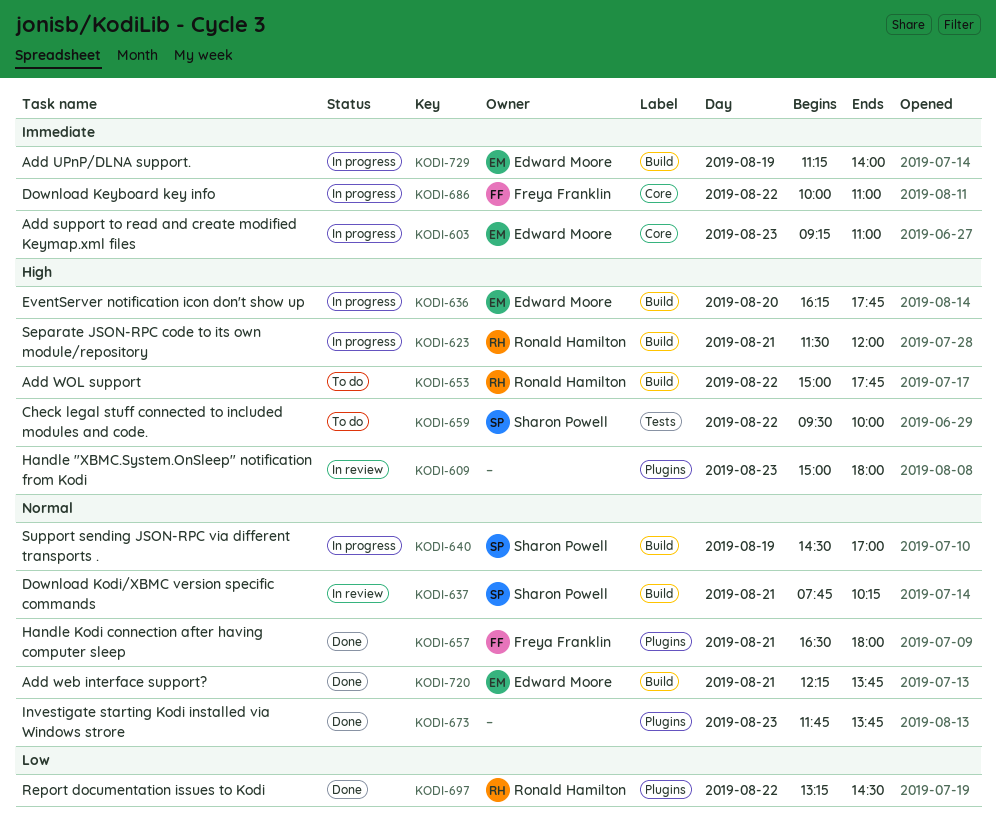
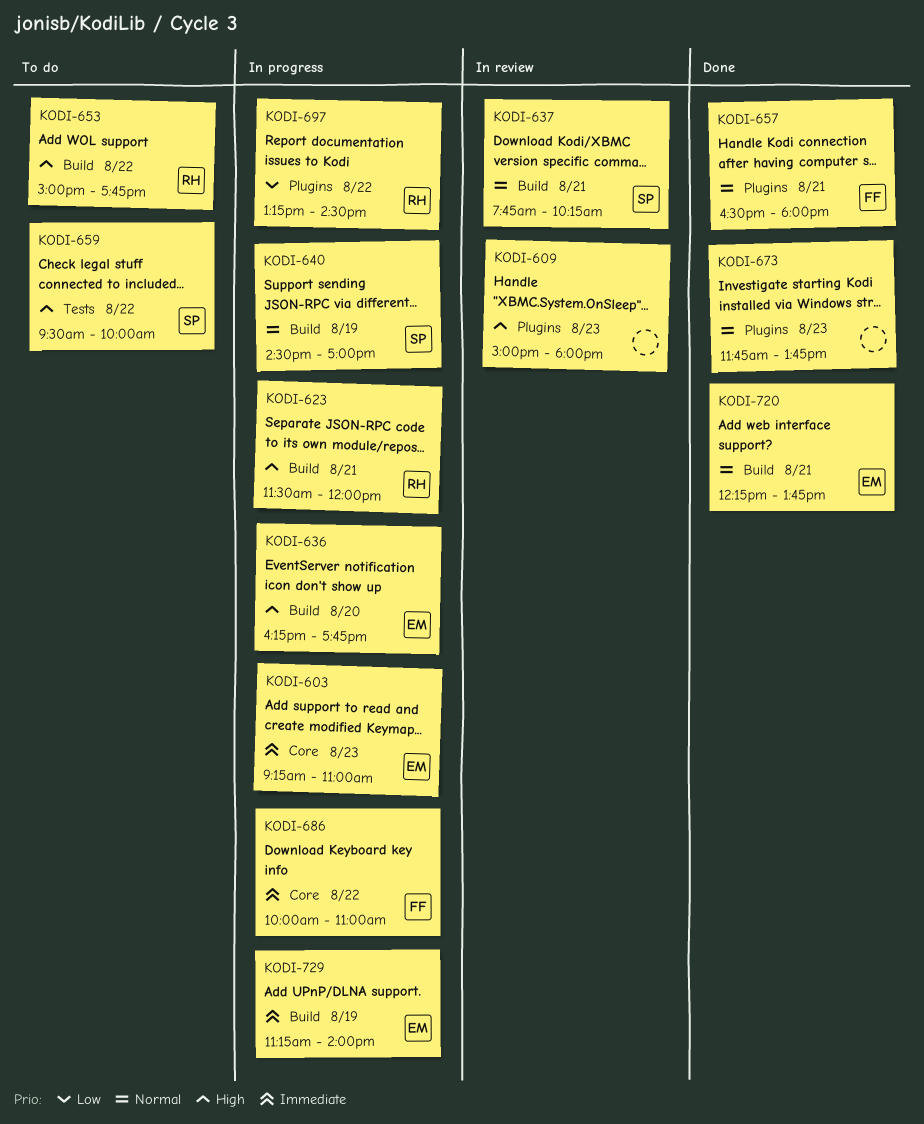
KODI-697, status: Done -> In progress

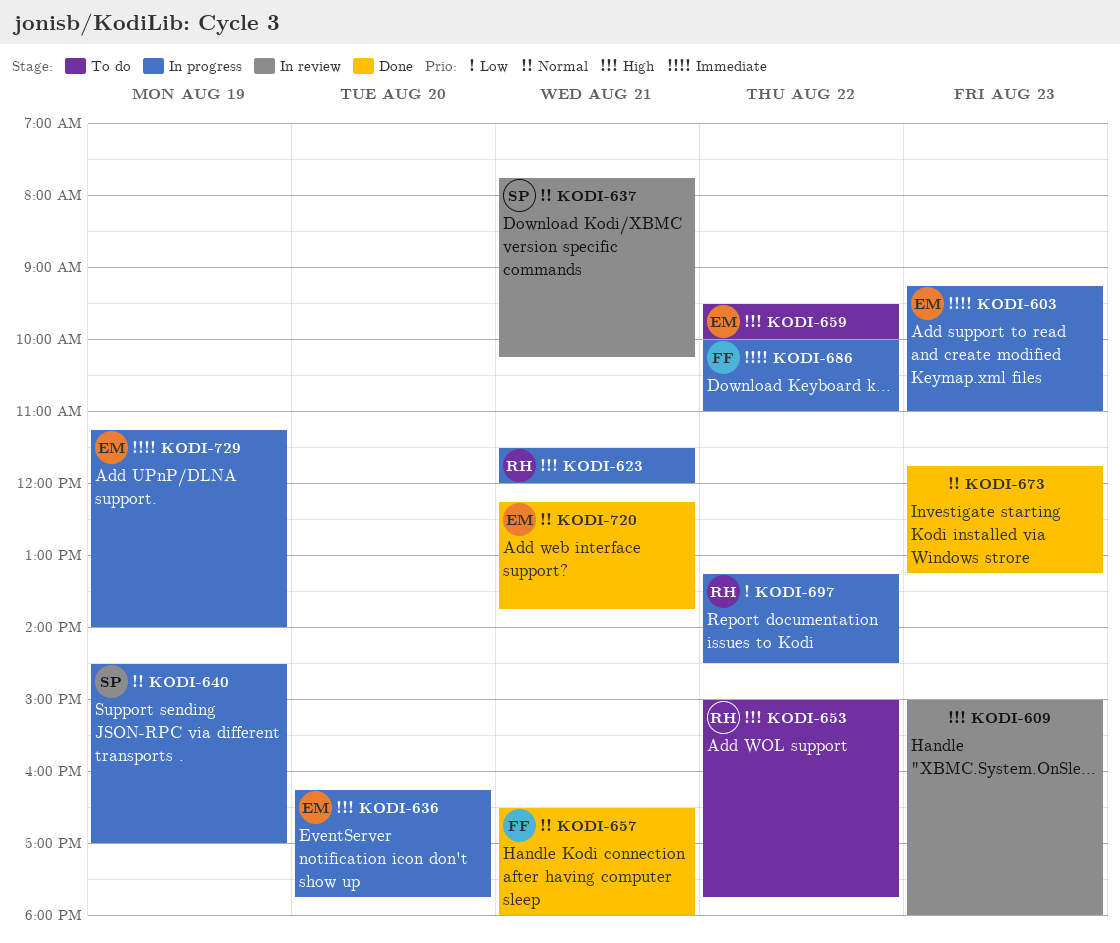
KODI-659, owner: SP -> EM
KODI-673, ends: 13:45 -> 13:15

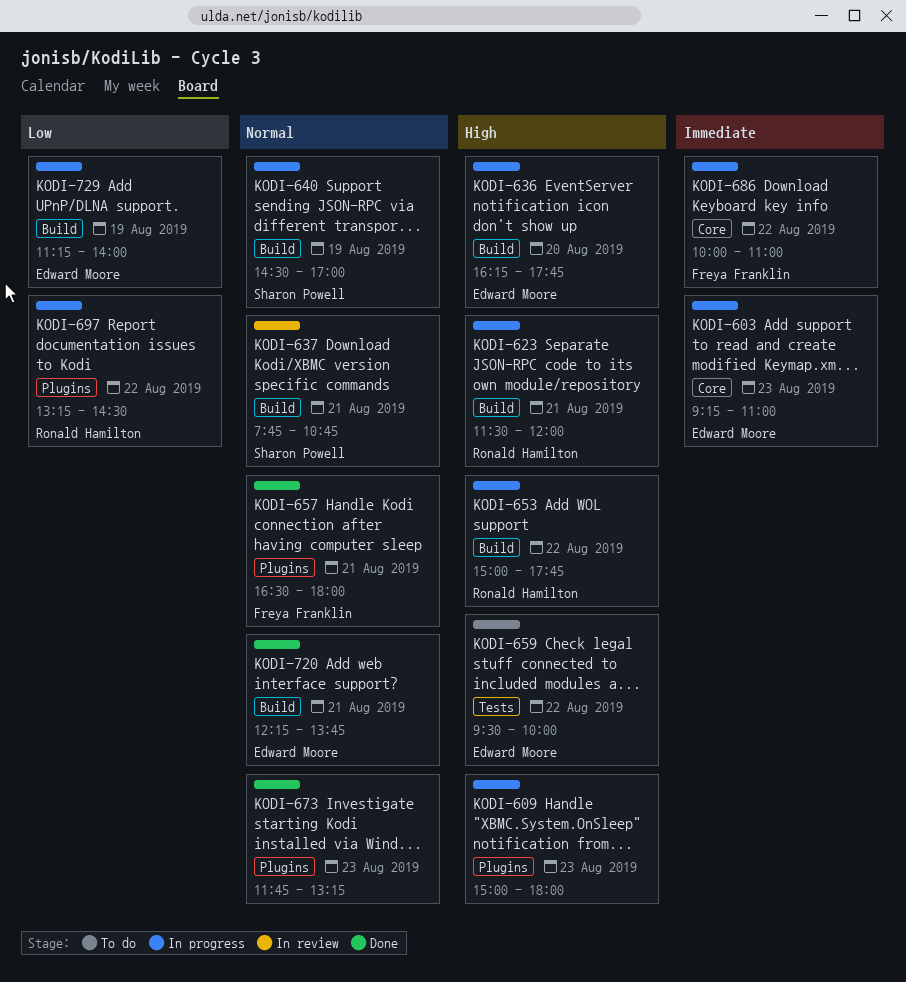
KODI-609, status: In review -> In progress
KODI-637, ends: 10:15 -> 10:45
KODI-653, status: To do -> In progress
KODI-729, priority: Immediate -> Low

